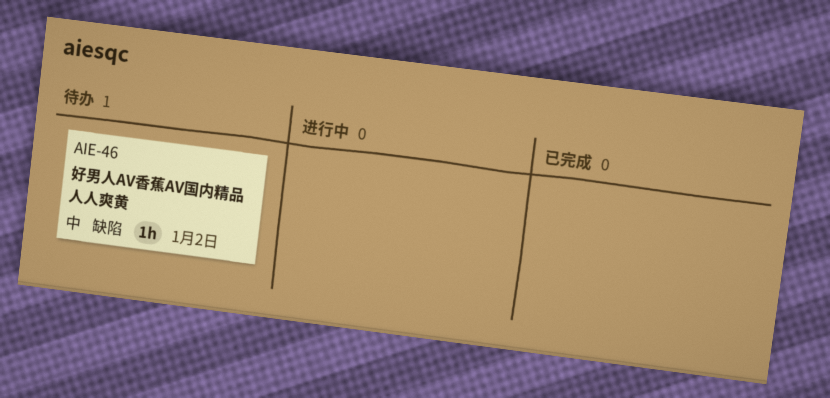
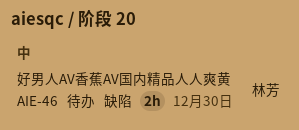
AIE-46, estimate: 1h -> 2h
AIE-46, due: Jan 2 -> Dec 30

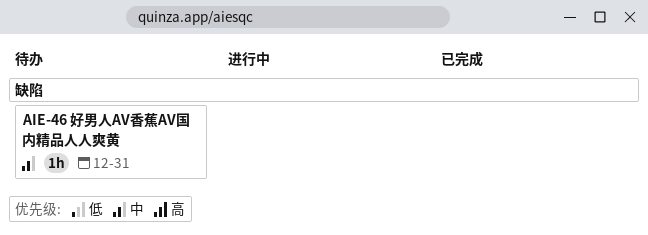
AIE-46, estimate: 2h -> 1h
AIE-46, due: Dec 30 -> Dec 31

